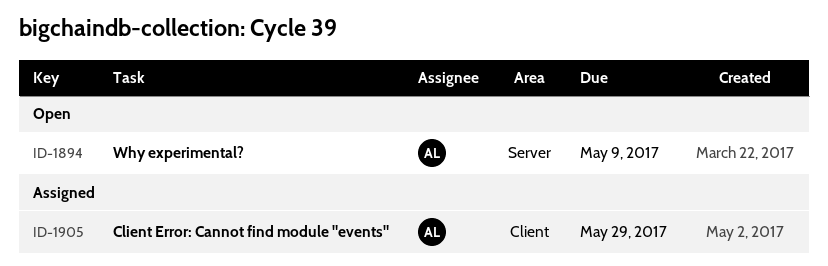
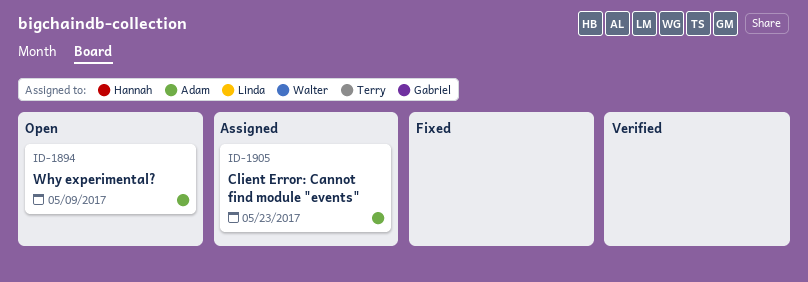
ID-1905, due: May 29 -> May 23

